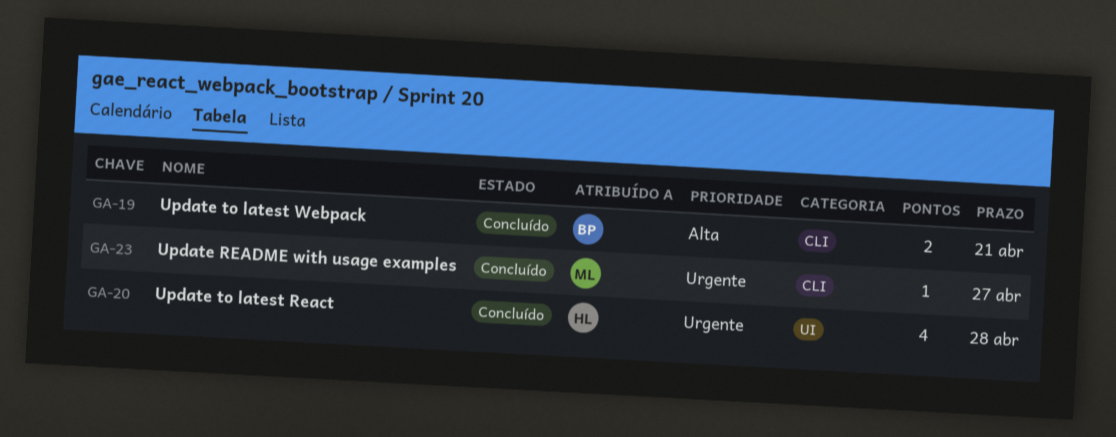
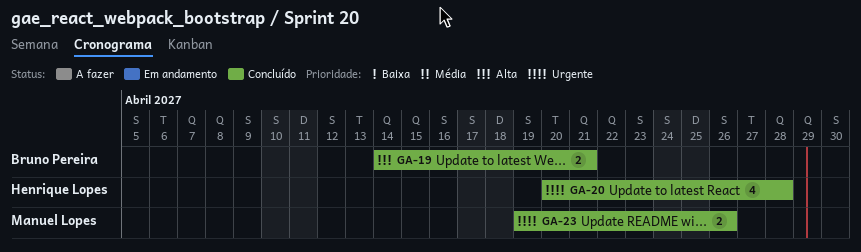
GA-23, estimate: 1 -> 2
GA-23, due: Apr 27 -> Apr 26

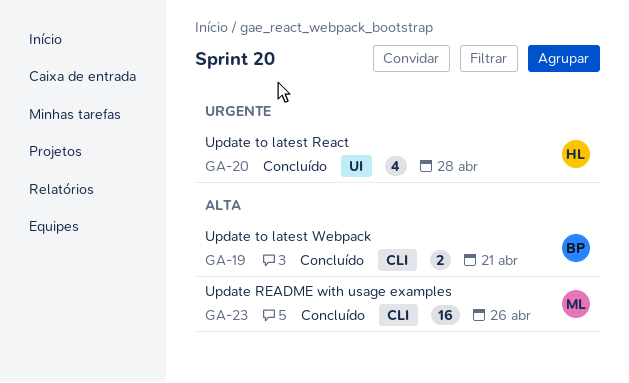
GA-23, priority: Urgente -> Alta
GA-23, estimate: 2 -> 16

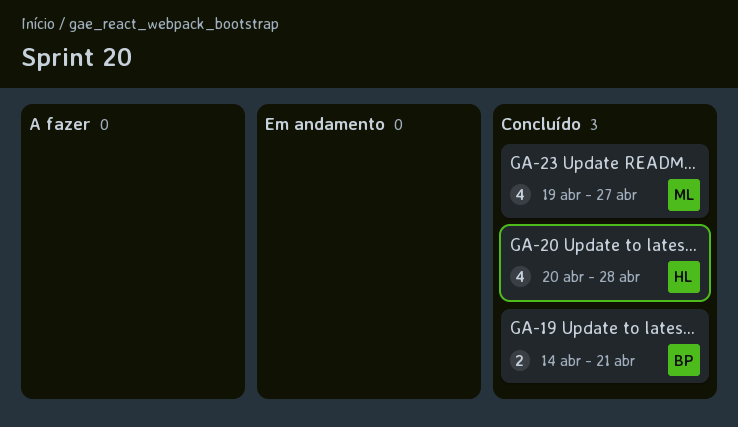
GA-23, estimate: 16 -> 4
GA-23, due: Apr 26 -> Apr 27

